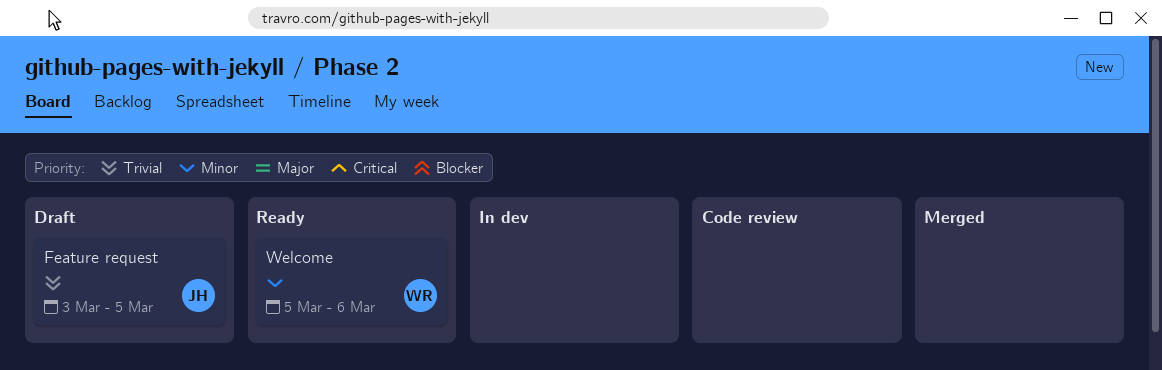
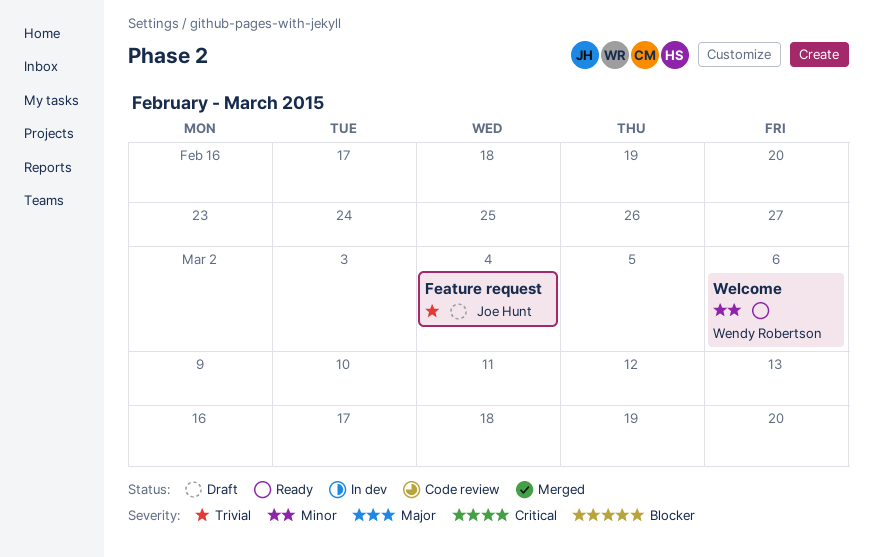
Feature request, due: Mar 5 -> Mar 4

